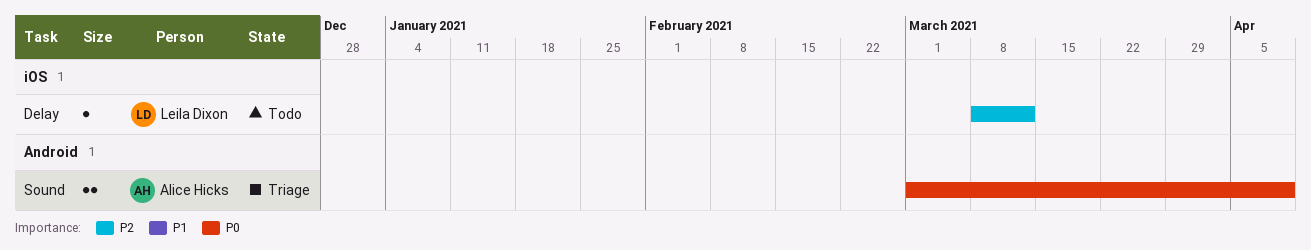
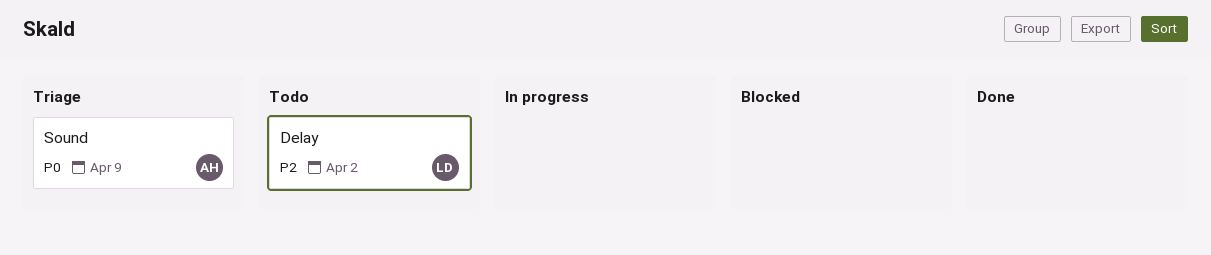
Delay, due: Mar 12 -> Apr 2

